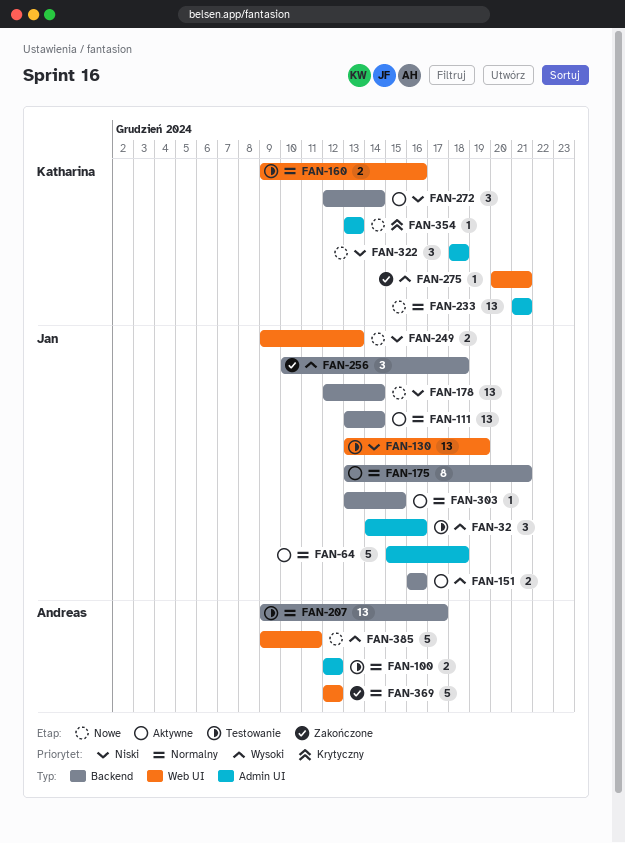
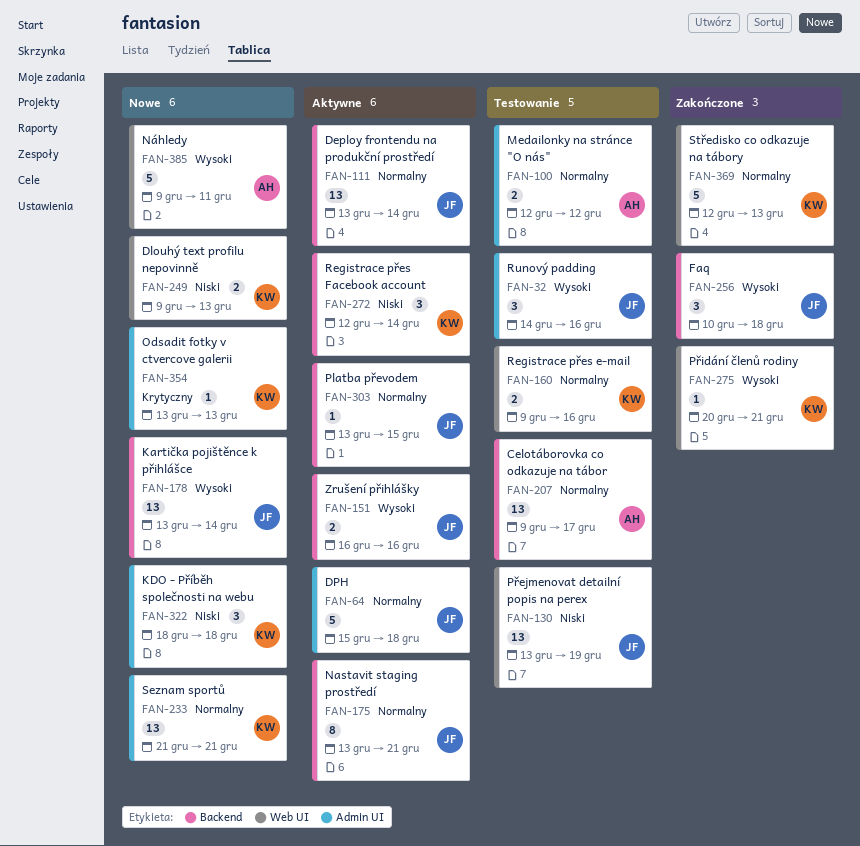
FAN-178, priority: Niski -> Wysoki
FAN-178, start: Dec 12 -> Dec 13
FAN-249, owner: Jan -> Katharina
FAN-369, owner: Andreas -> Katharina
FAN-369, due: Dec 12 -> Dec 13

